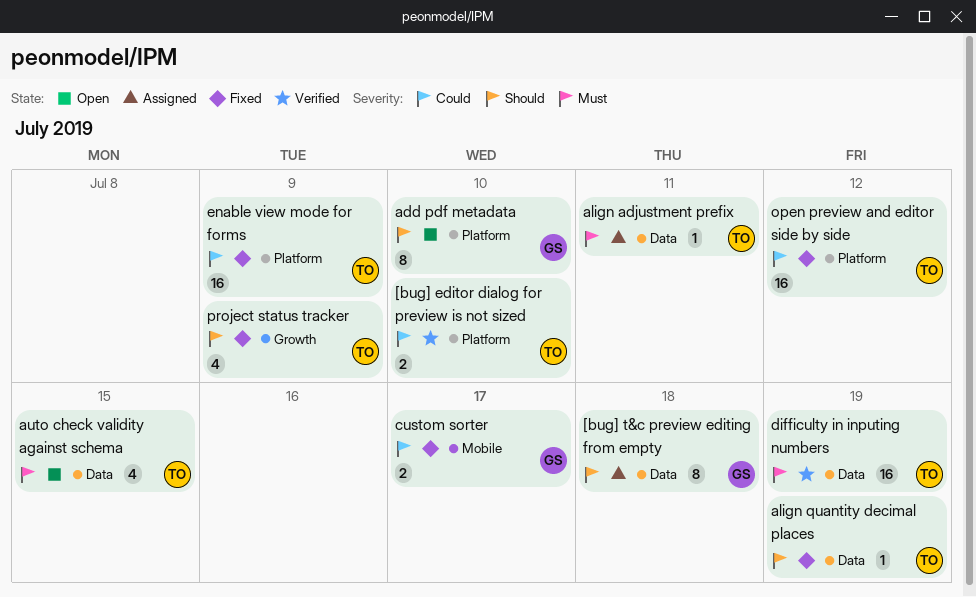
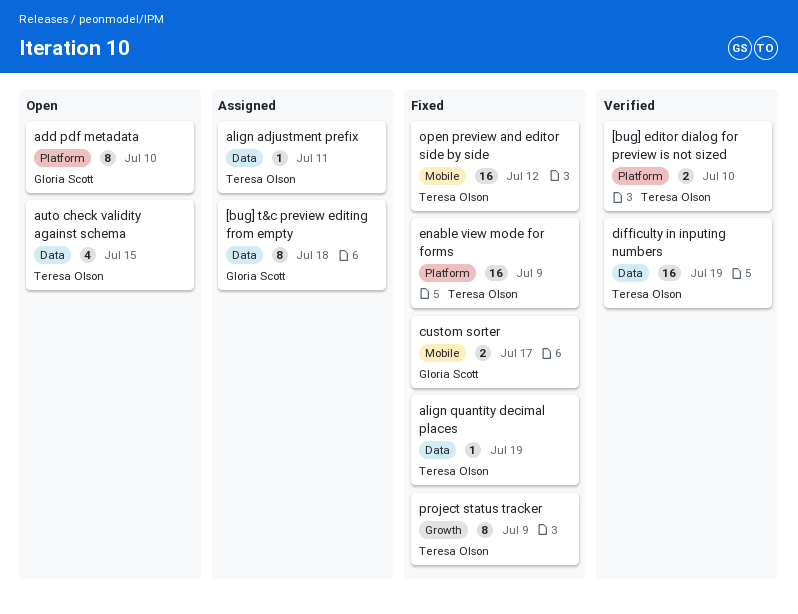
open preview and editor side by side, label: Platform -> Mobile
project status tracker, estimate: 4 -> 8

